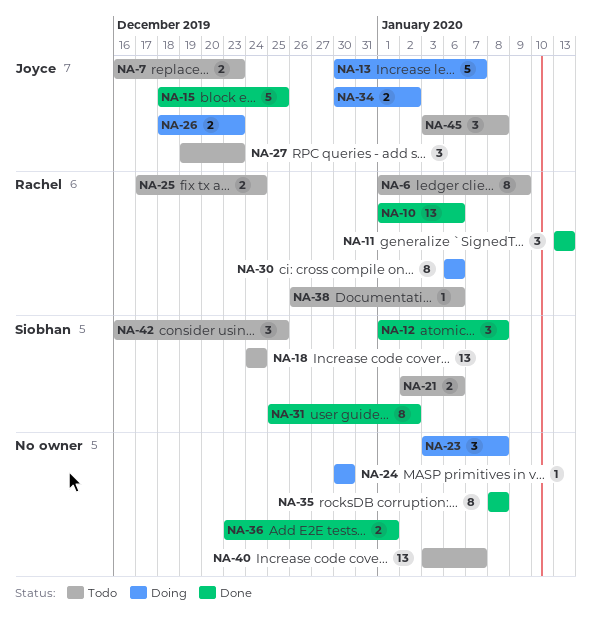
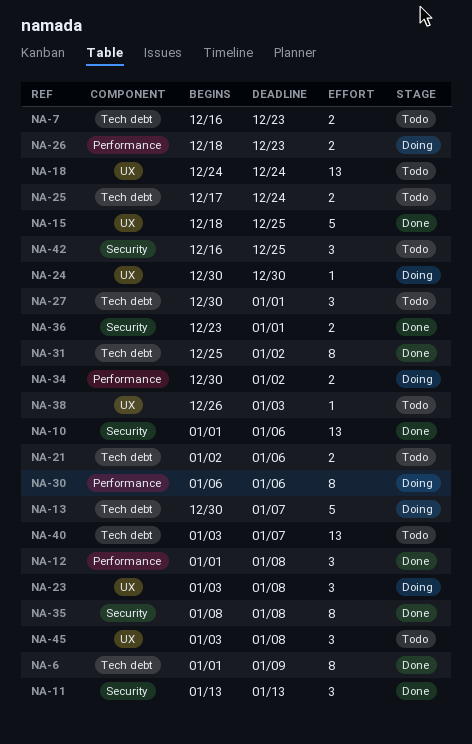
NA-6, status: Todo -> Done
NA-27, start: Dec 19 -> Dec 30
NA-27, due: Dec 23 -> Jan 1
NA-38, due: Jan 6 -> Jan 3

